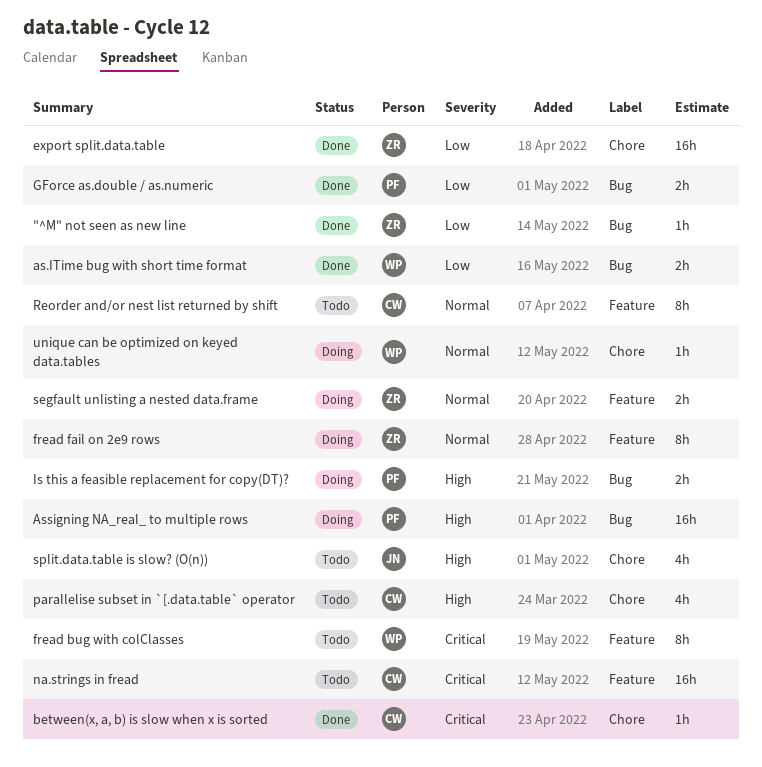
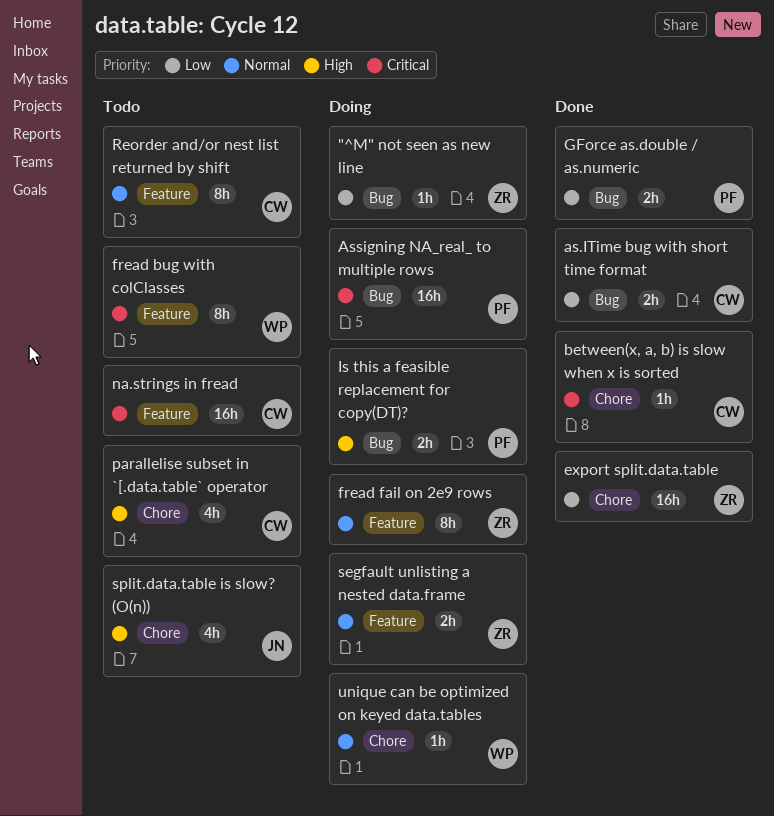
"^M" not seen as new line, status: Done -> Doing
as.ITime bug with short time format, owner: WP -> CW
Assigning NA_real_ to multiple rows, priority: High -> Critical

